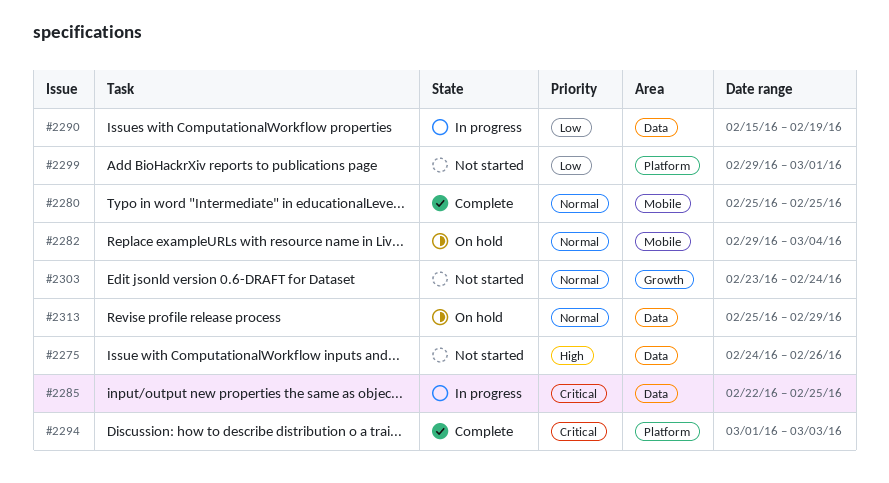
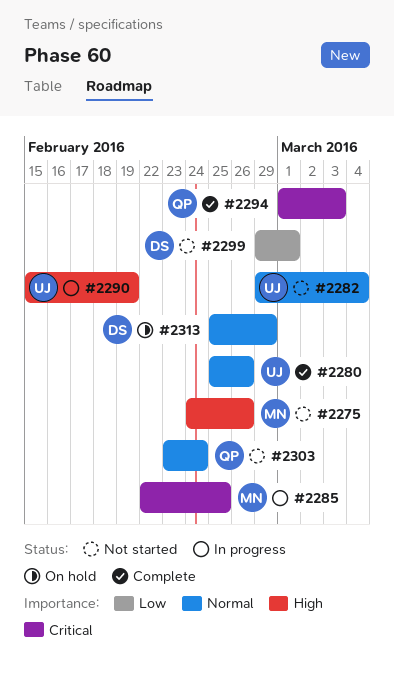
#2280, due: Feb 25 -> Feb 26
#2282, status: On hold -> Not started
#2290, priority: Low -> High

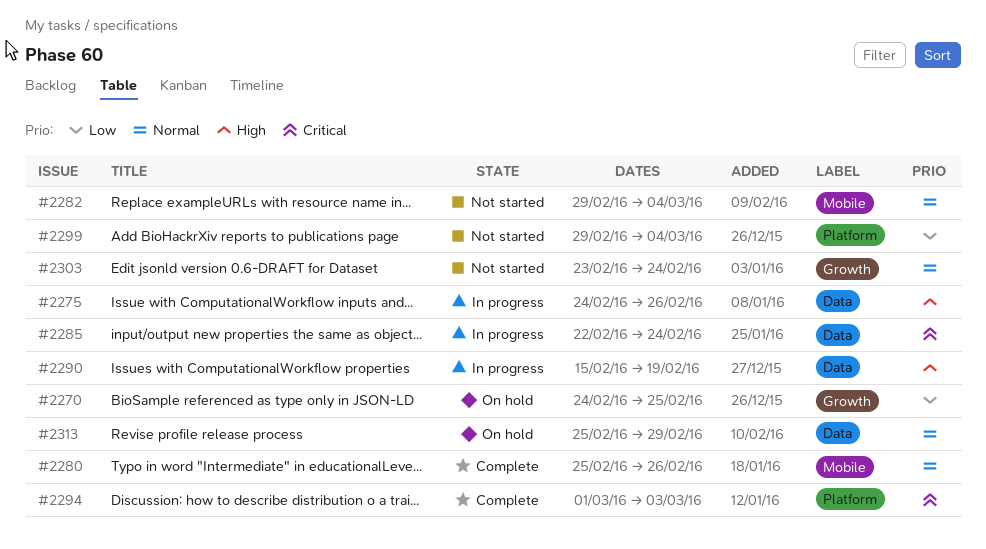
#2270: none -> present
#2275, status: Not started -> In progress
#2285, due: Feb 25 -> Feb 24
#2299, due: Mar 1 -> Mar 4

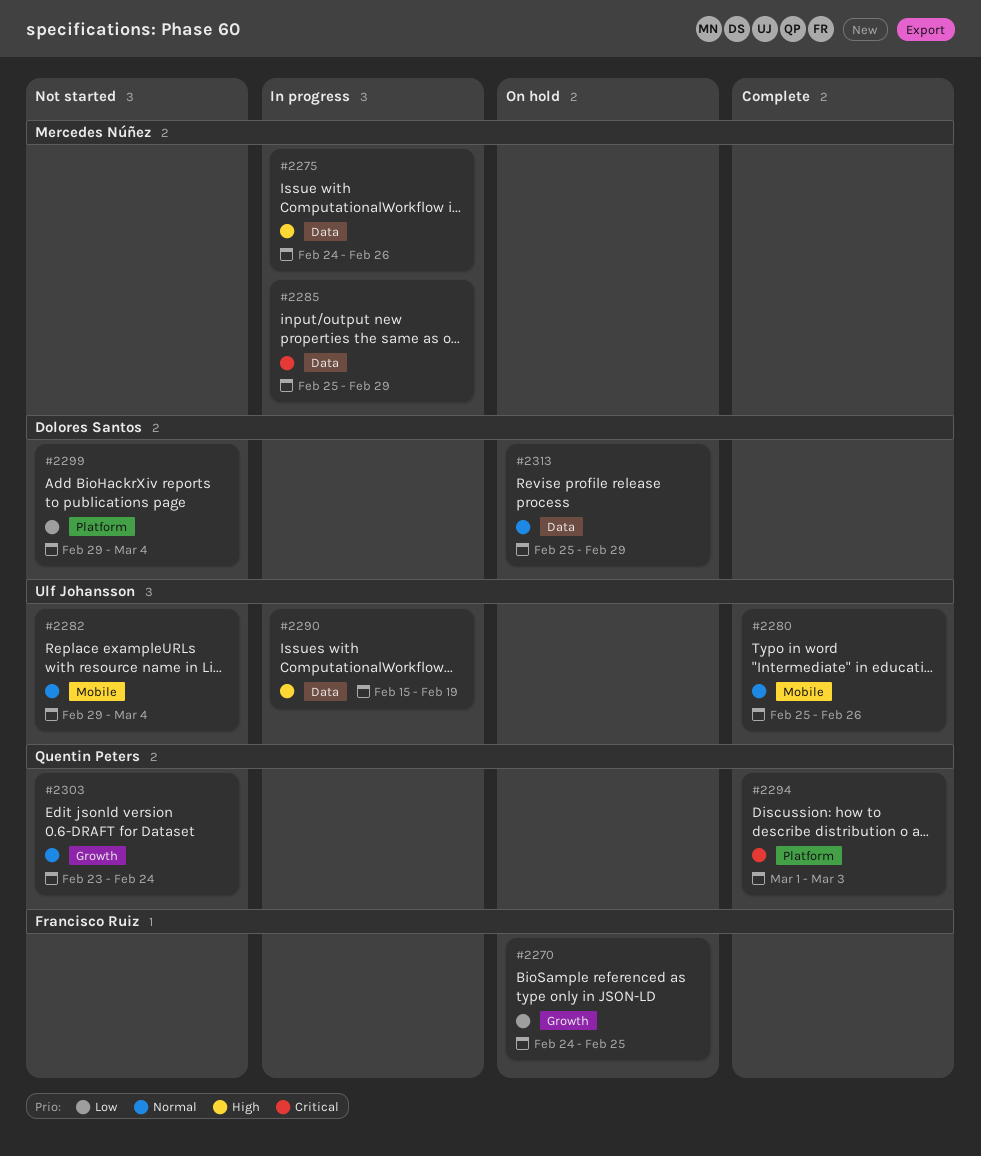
#2285, start: Feb 22 -> Feb 25
#2285, due: Feb 24 -> Feb 29

